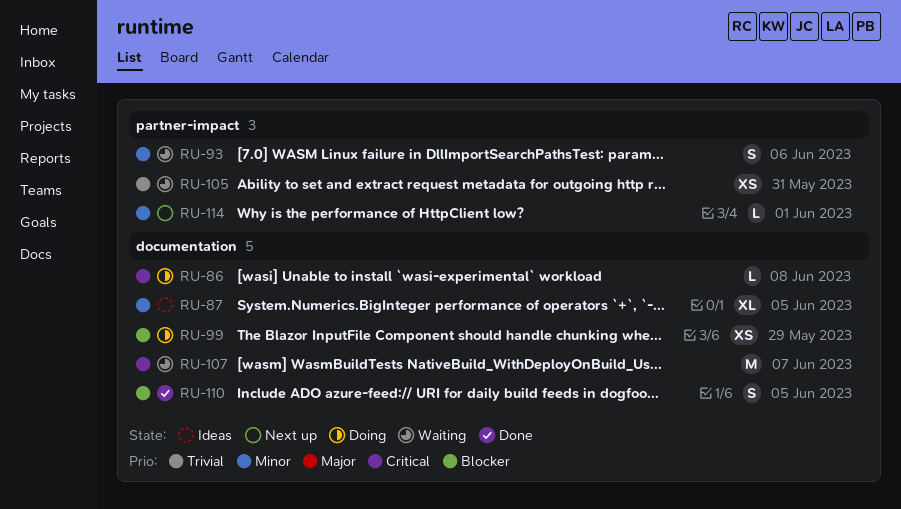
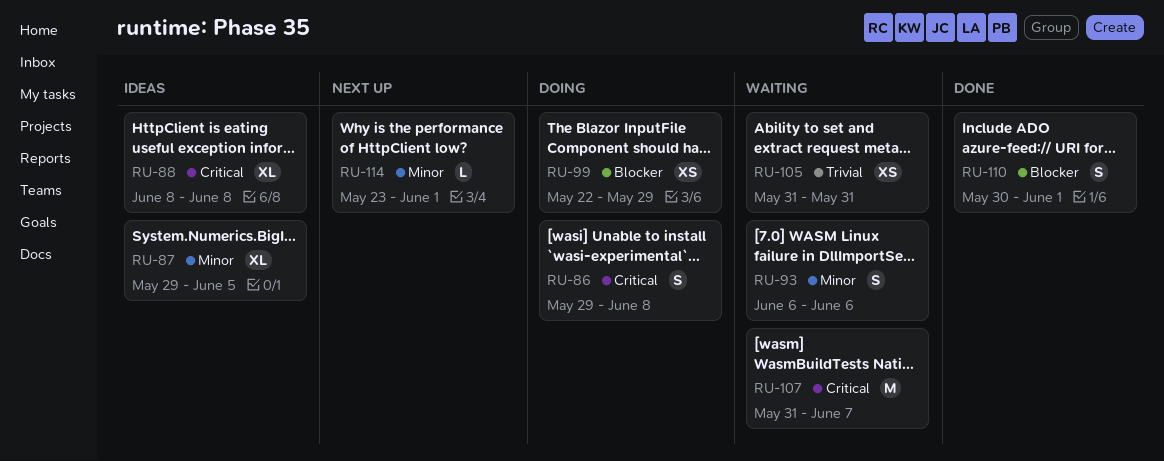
RU-86, estimate: L -> S
RU-88: none -> present
RU-110, due: Jun 5 -> Jun 1

